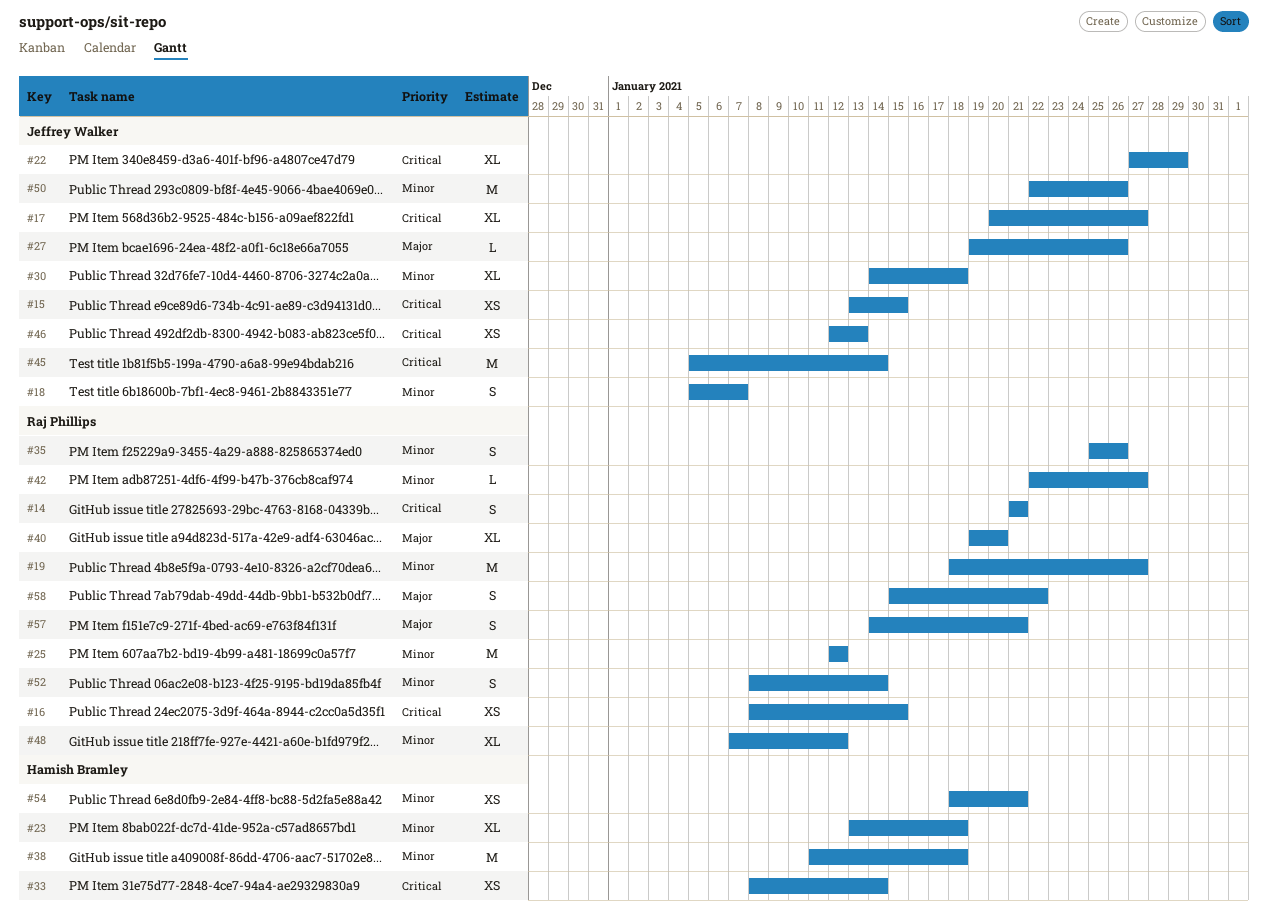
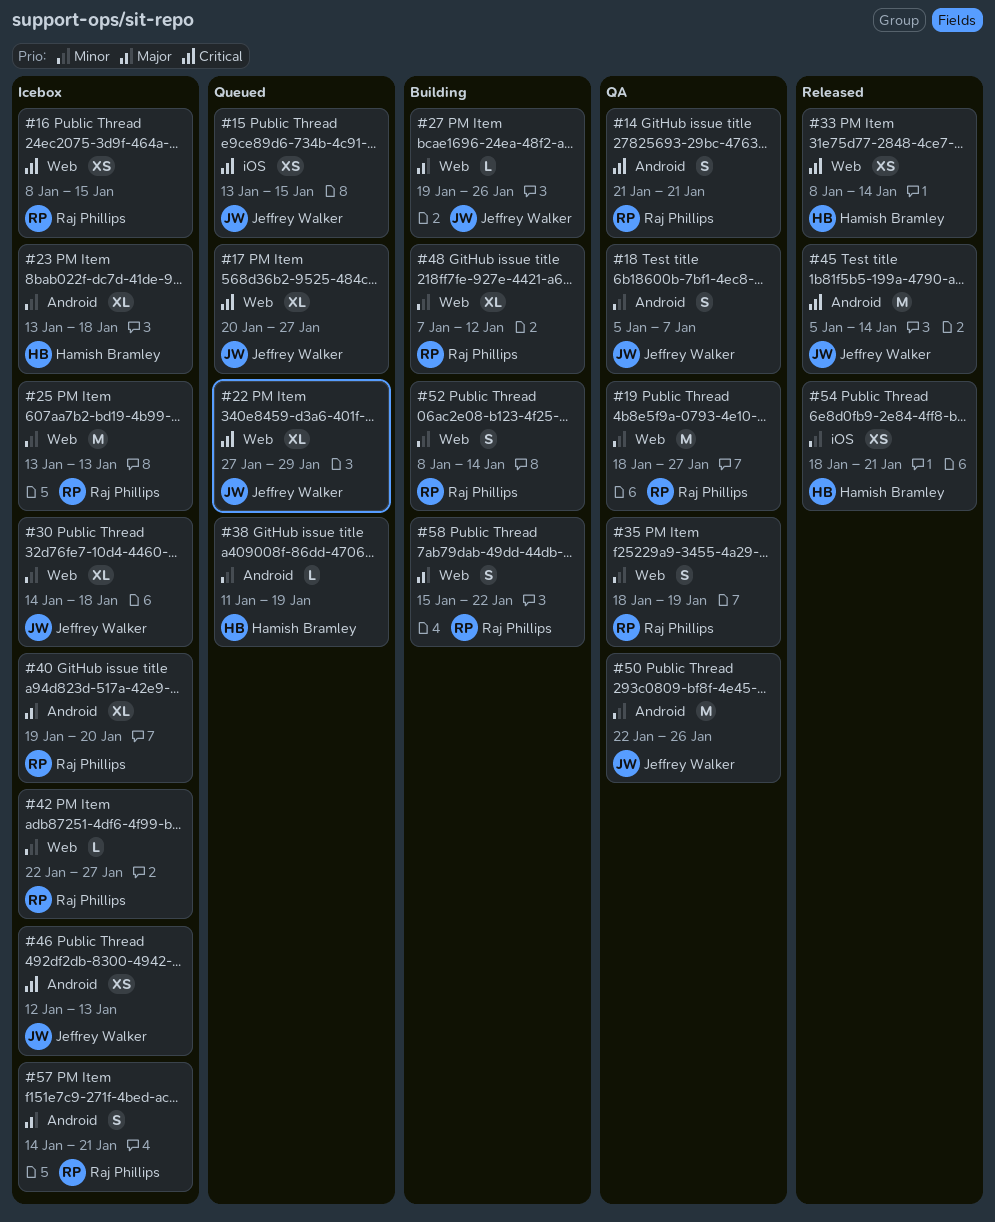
#25, start: Jan 12 -> Jan 13
#25, due: Jan 12 -> Jan 13
#35, start: Jan 25 -> Jan 18
#35, due: Jan 26 -> Jan 19
#38, estimate: M -> L
#38, due: Jan 18 -> Jan 19

